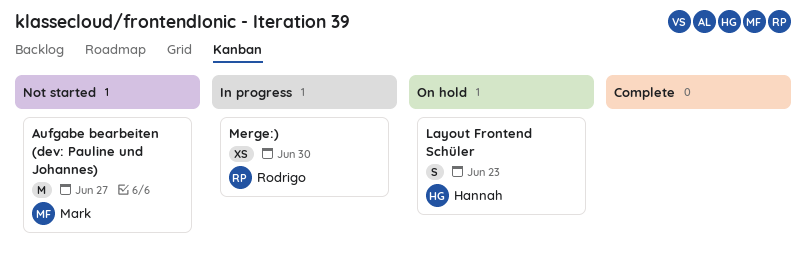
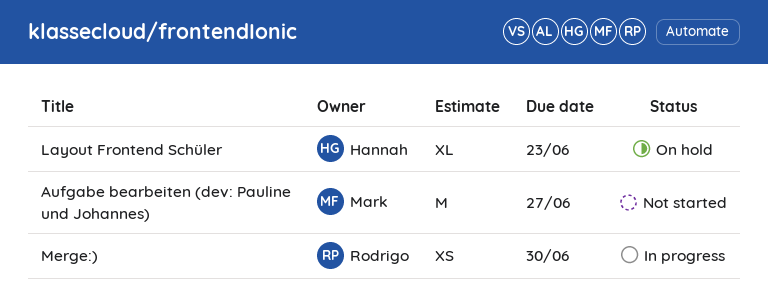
Layout Frontend Schüler, estimate: S -> XL

